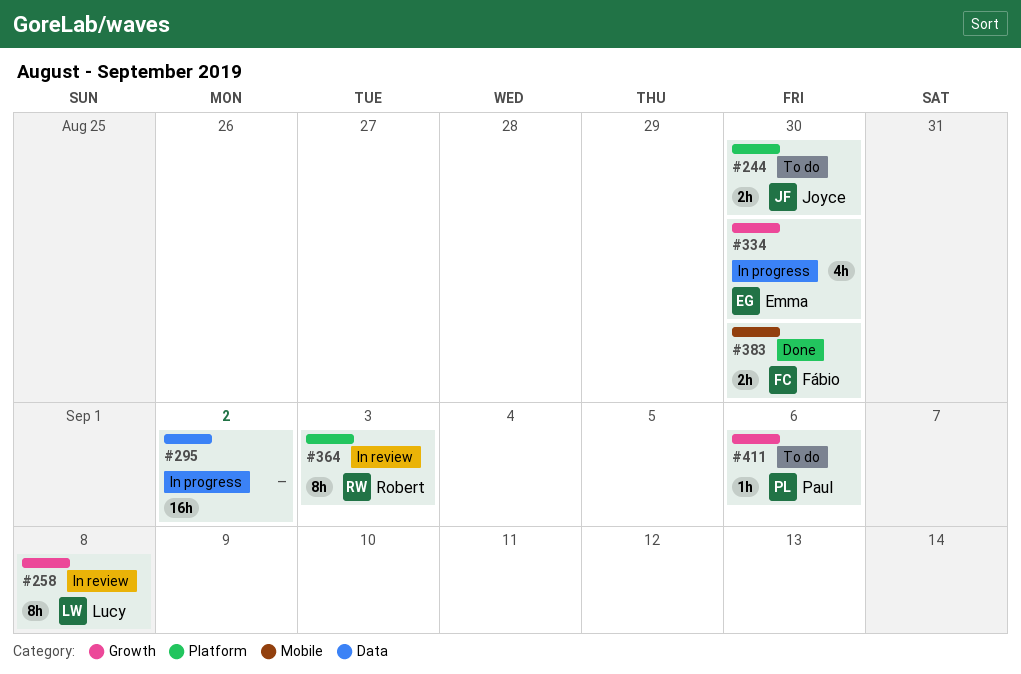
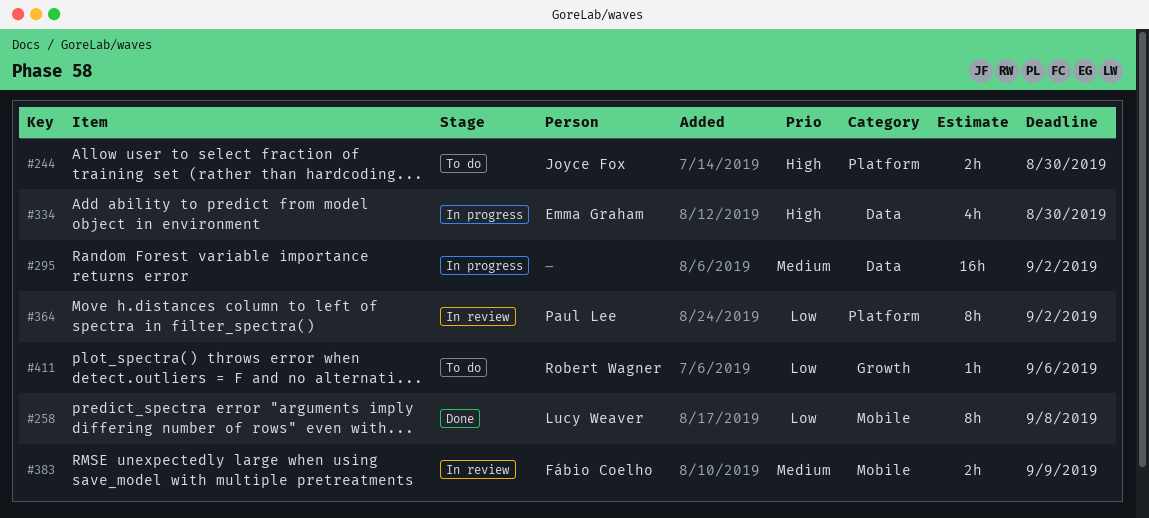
#258, status: In review -> Done
#258, label: Growth -> Mobile
#334, label: Growth -> Data
#364, owner: Robert Wagner -> Paul Lee
#364, due: Sep 3 -> Sep 2
#383, status: Done -> In review
#383, due: Aug 30 -> Sep 9
#411, owner: Paul Lee -> Robert Wagner

